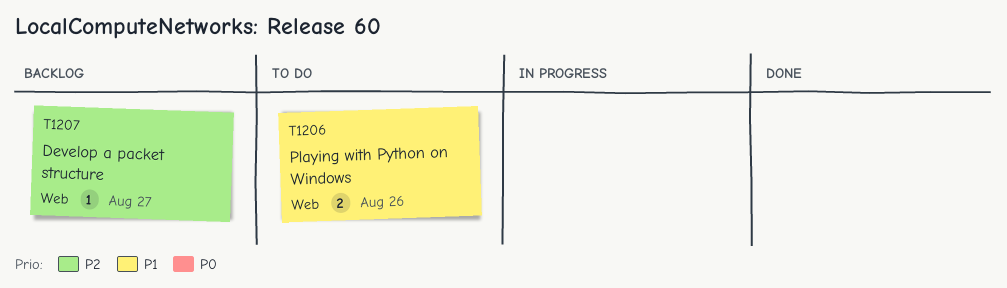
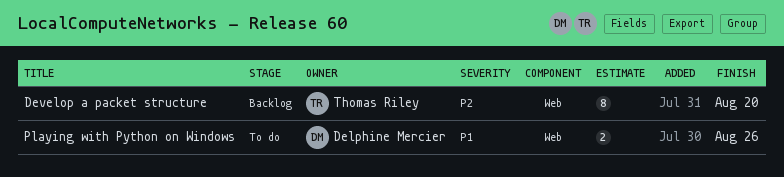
Develop a packet structure, estimate: 1 -> 8
Develop a packet structure, due: Aug 27 -> Aug 20

